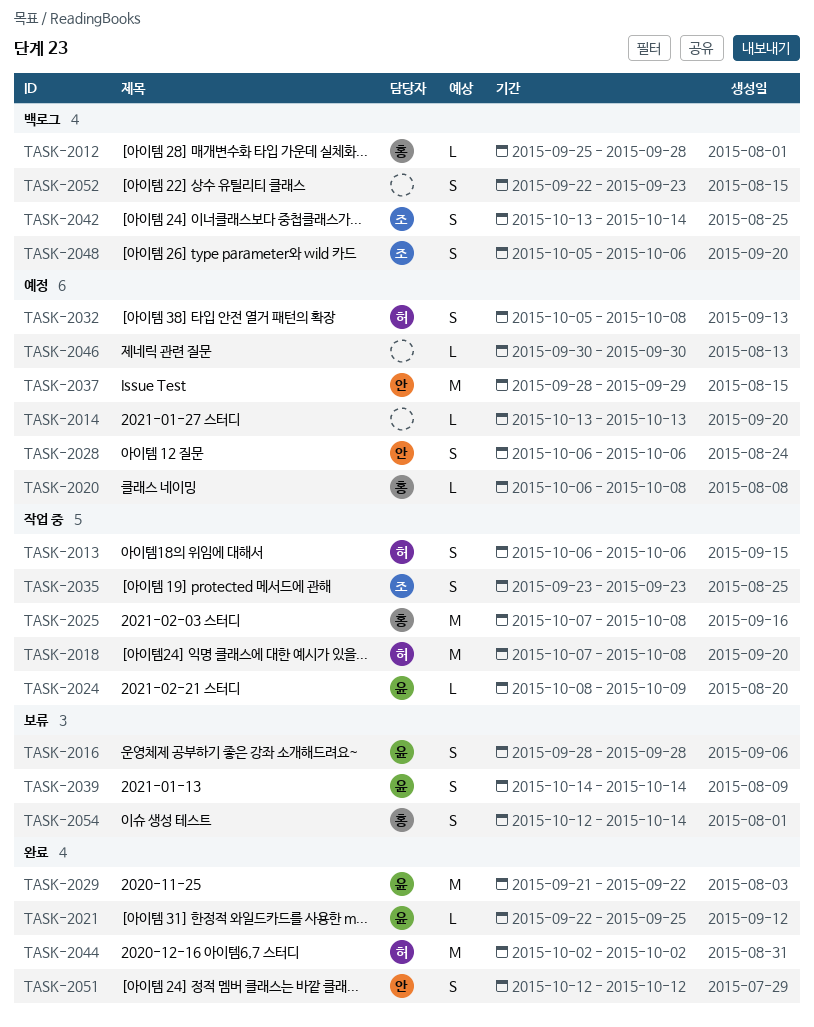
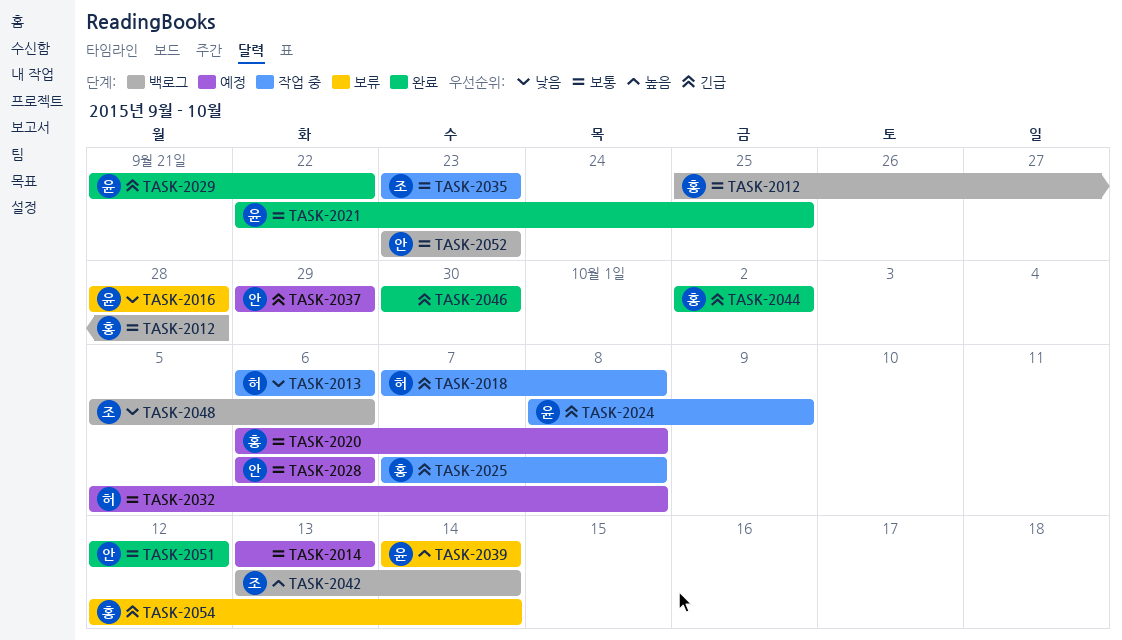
TASK-2037, start: Sep 28 -> Sep 29
TASK-2044, owner: 허 -> 홍
TASK-2046, status: 예정 -> 완료
TASK-2052, owner: none -> 안
TASK-2052, start: Sep 22 -> Sep 23

